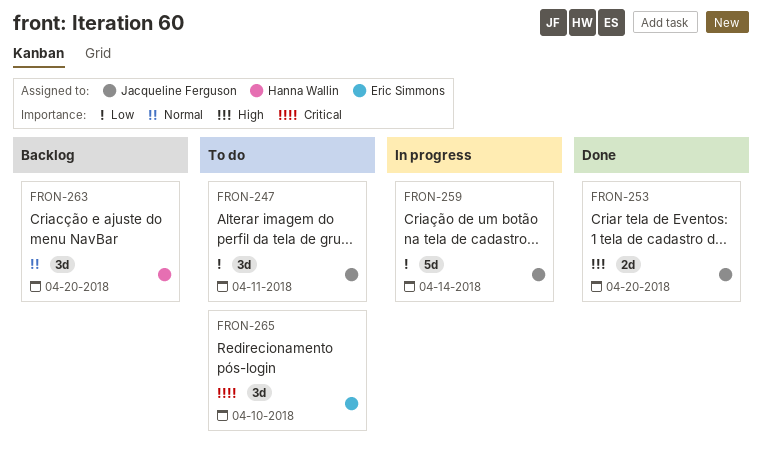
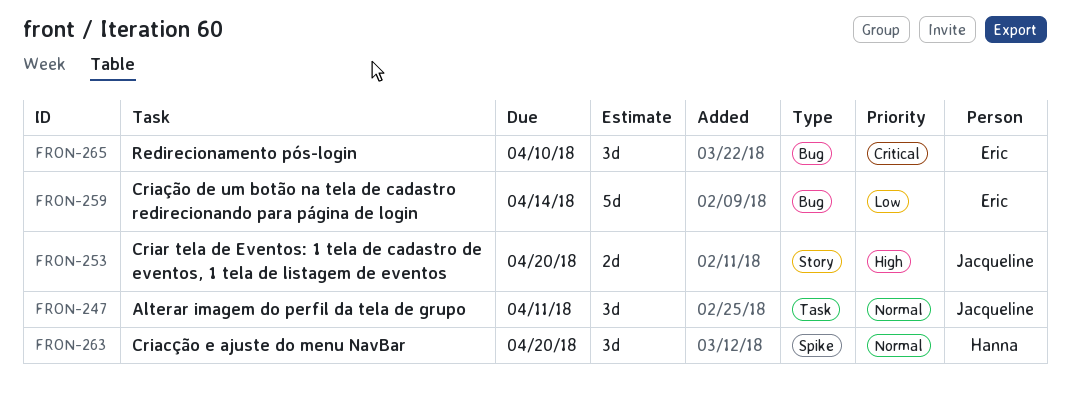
FRON-247, priority: Low -> Normal
FRON-259, owner: Jacqueline Ferguson -> Eric Simmons

